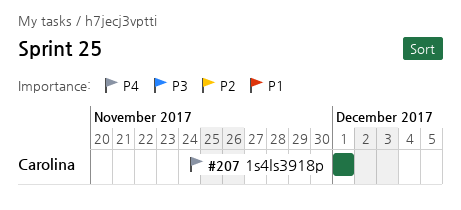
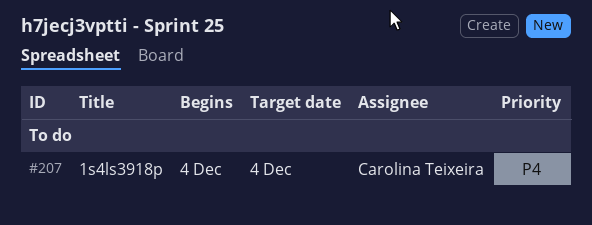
#207, start: Dec 1 -> Dec 4
#207, due: Dec 1 -> Dec 4

